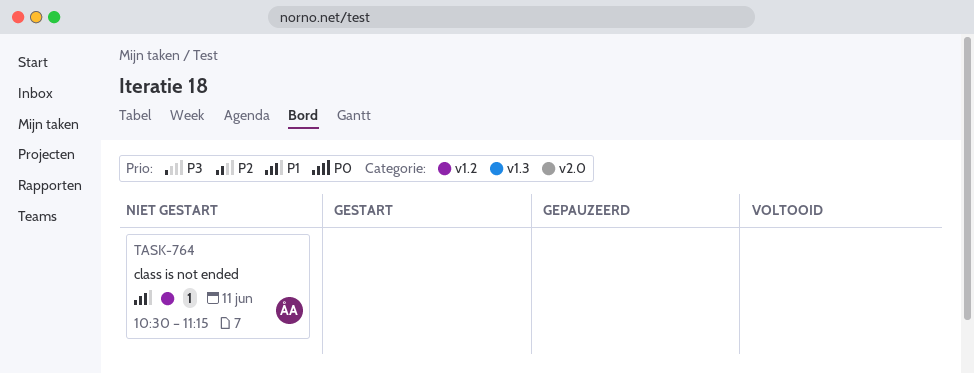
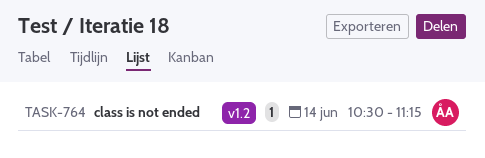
TASK-764, day: Jun 11 -> Jun 14

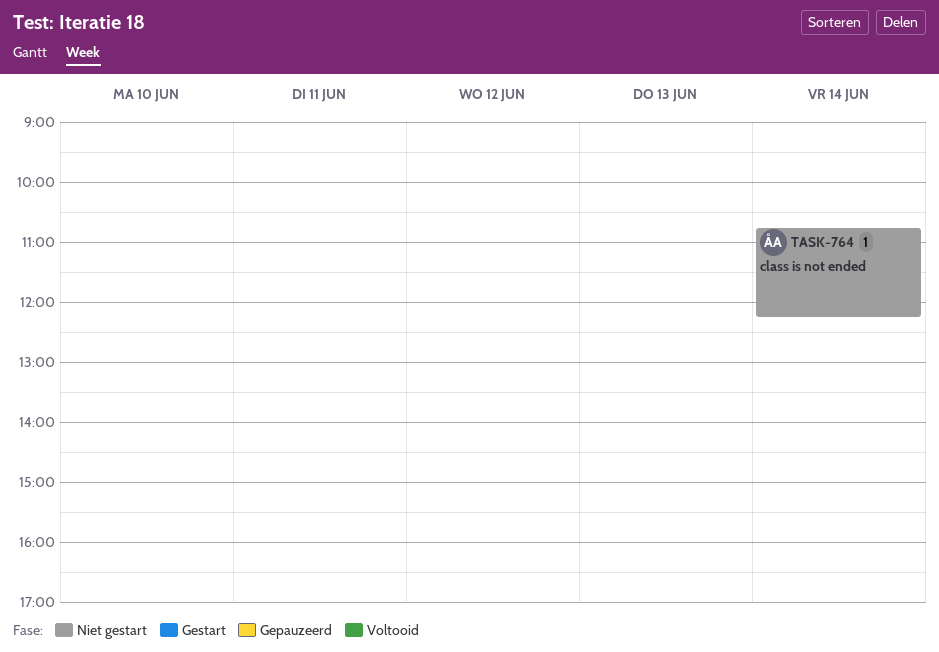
TASK-764, begins: 10:30 -> 10:45
TASK-764, ends: 11:15 -> 12:15

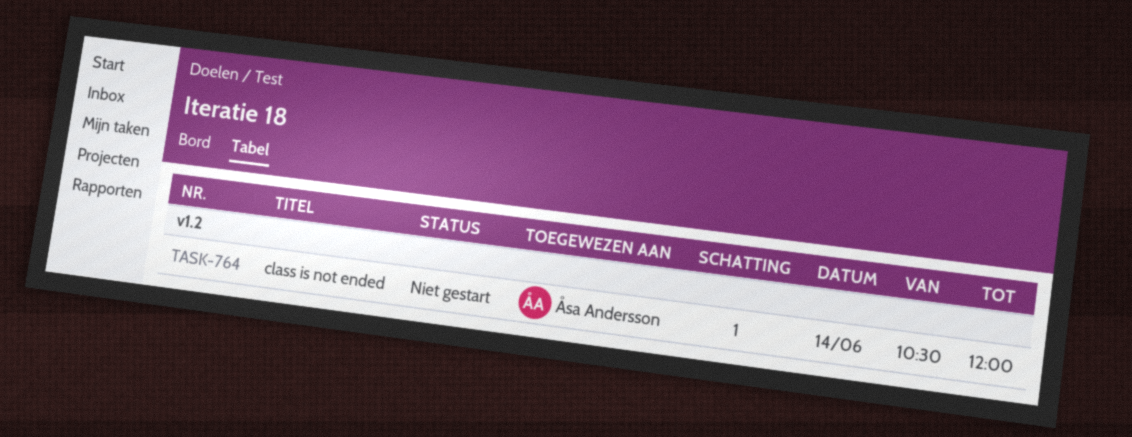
TASK-764, begins: 10:45 -> 10:30
TASK-764, ends: 12:15 -> 12:00

